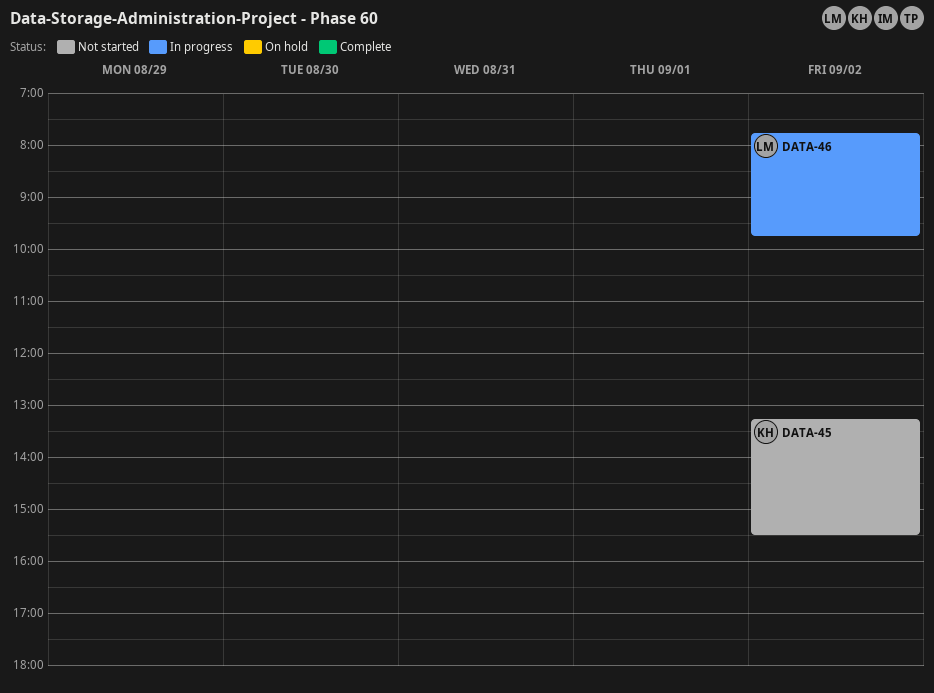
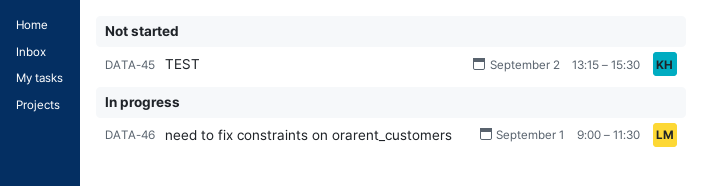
DATA-46, day: Sep 2 -> Sep 1
DATA-46, begins: 07:45 -> 09:00
DATA-46, ends: 09:45 -> 11:30

